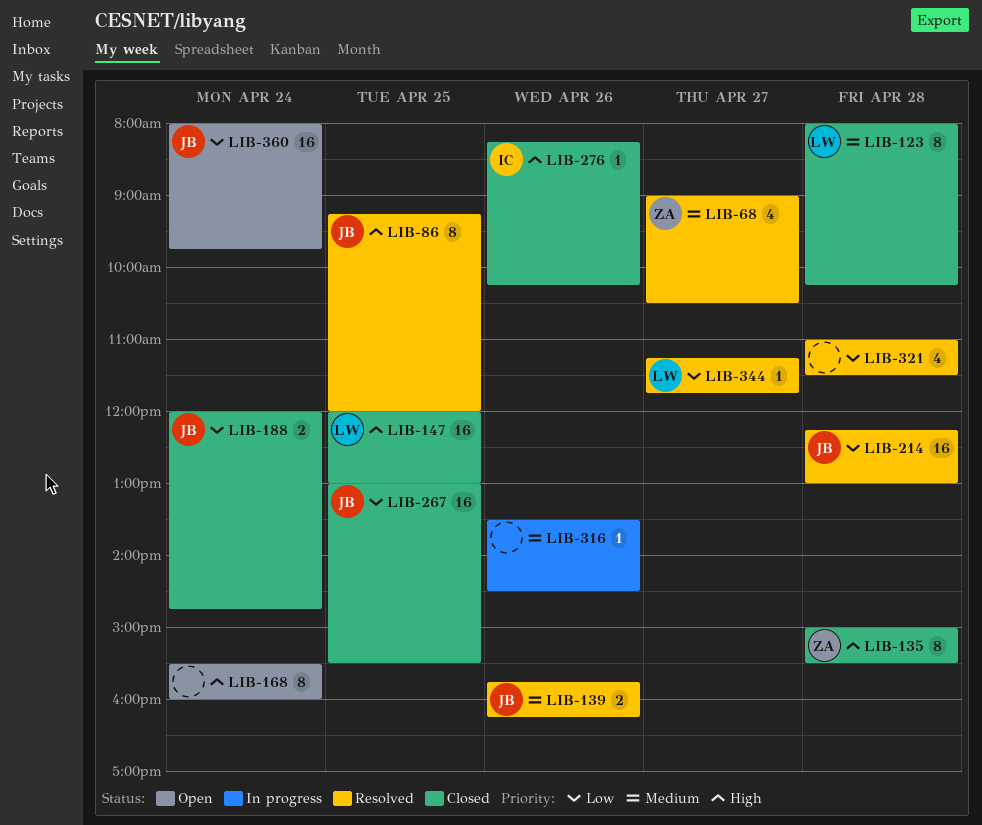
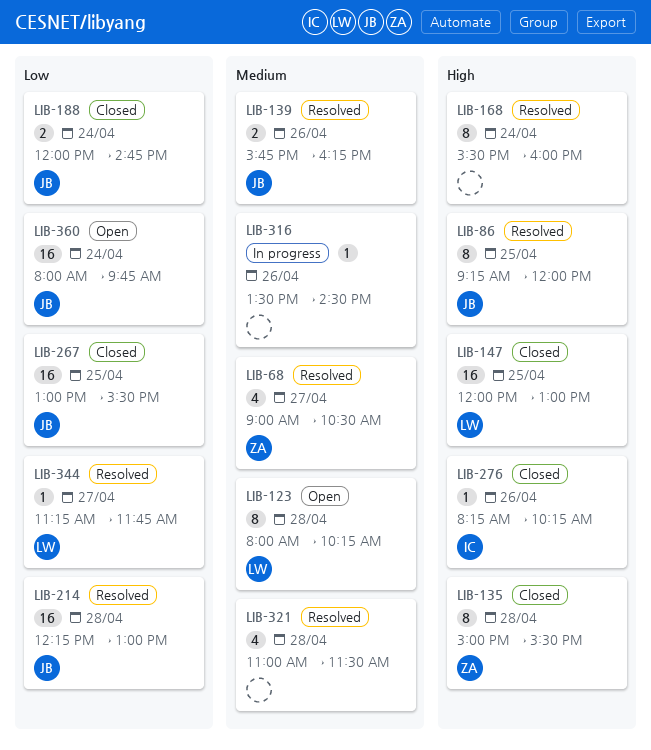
LIB-123, status: Closed -> Open
LIB-168, status: Open -> Resolved
LIB-321, priority: Low -> Medium

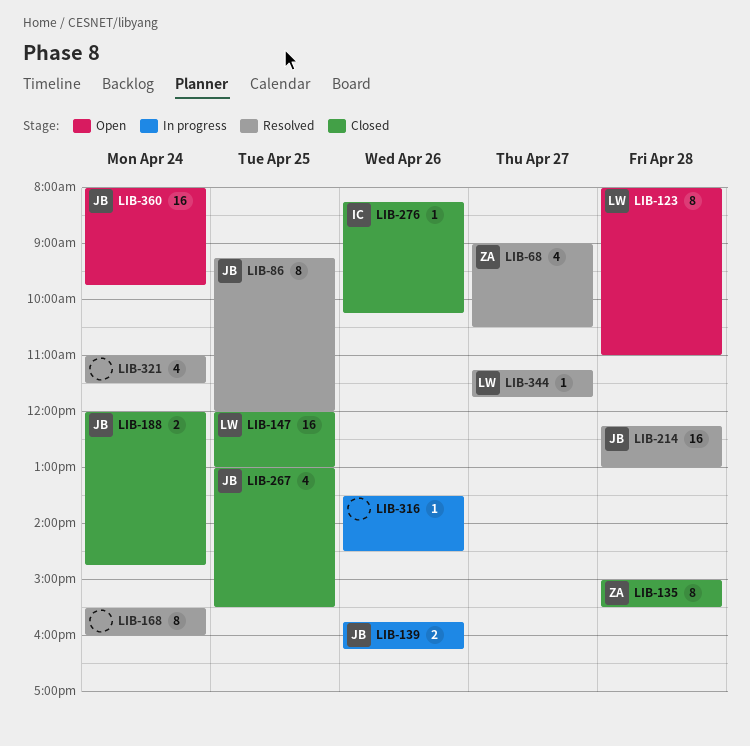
LIB-123, ends: 10:15 -> 11:00
LIB-139, status: Resolved -> In progress
LIB-267, estimate: 16 -> 4
LIB-321, day: Apr 28 -> Apr 24

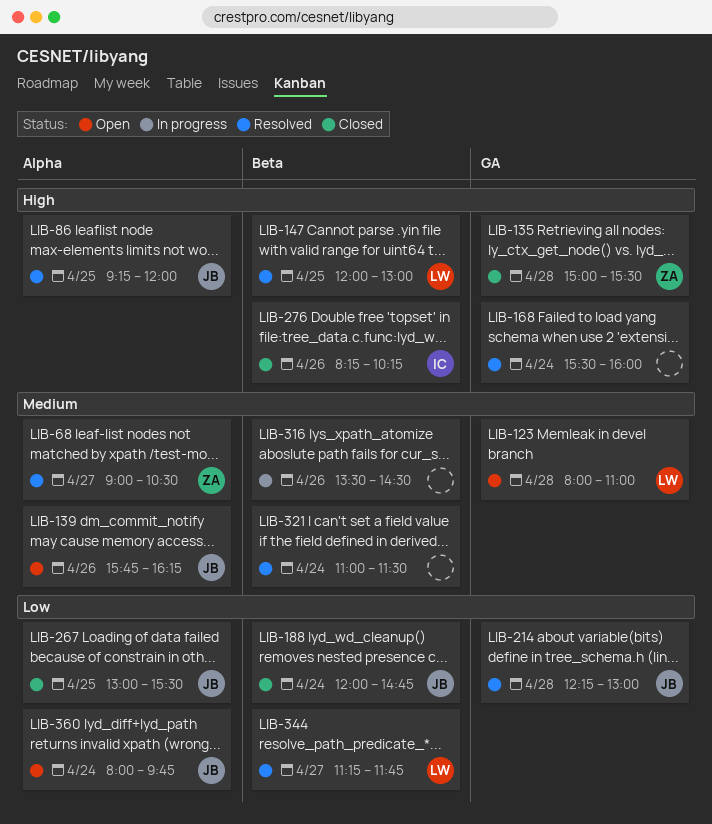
LIB-139, status: In progress -> Open
LIB-147, status: Closed -> Resolved

